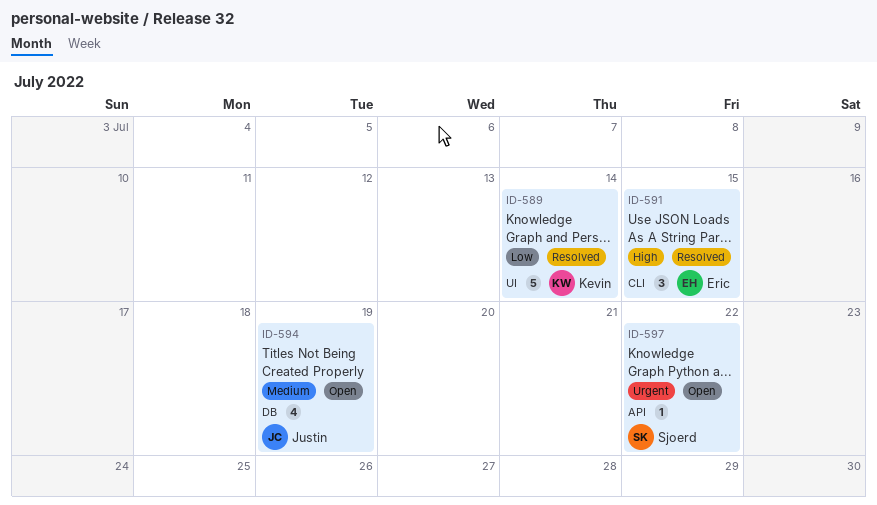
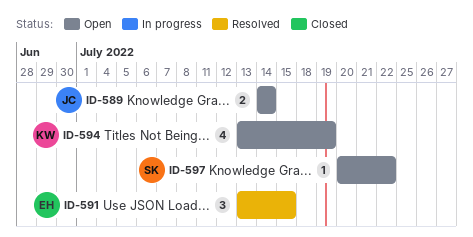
ID-589, status: Resolved -> Open
ID-589, owner: Kevin -> Justin
ID-589, estimate: 5 -> 2
ID-594, owner: Justin -> Kevin

